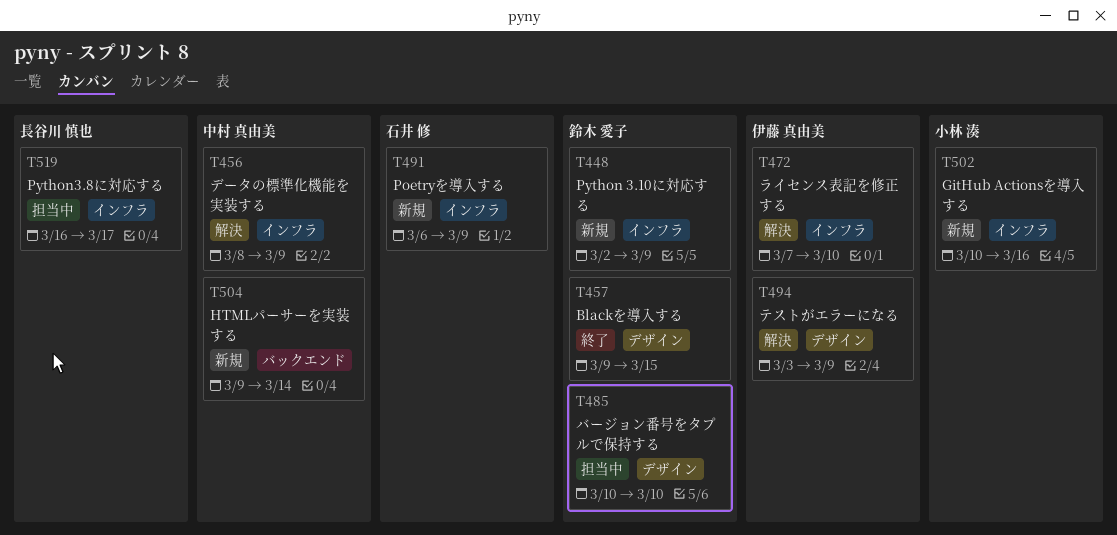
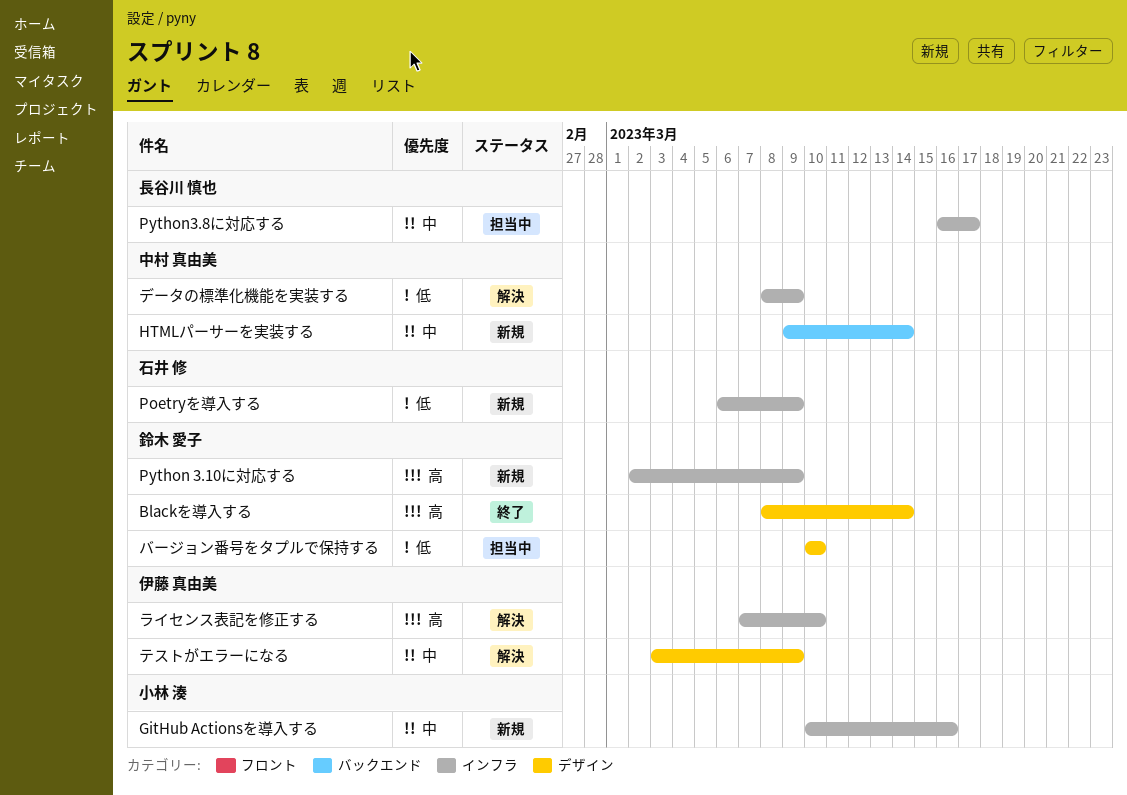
Blackを導入する, start: Mar 9 -> Mar 8
Blackを導入する, due: Mar 15 -> Mar 14

